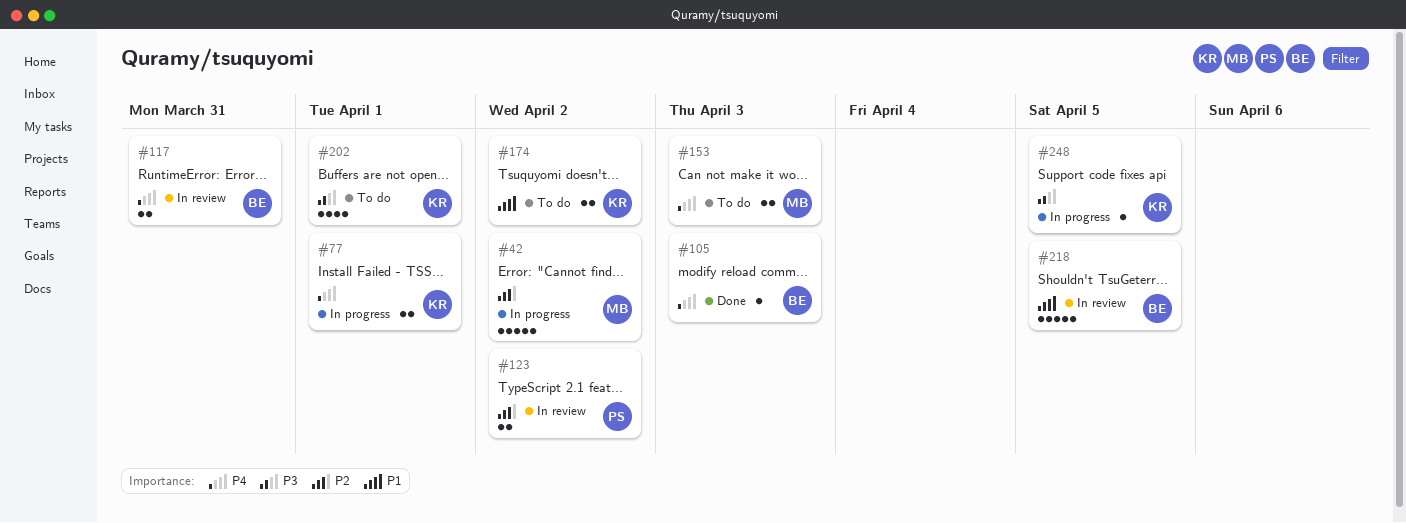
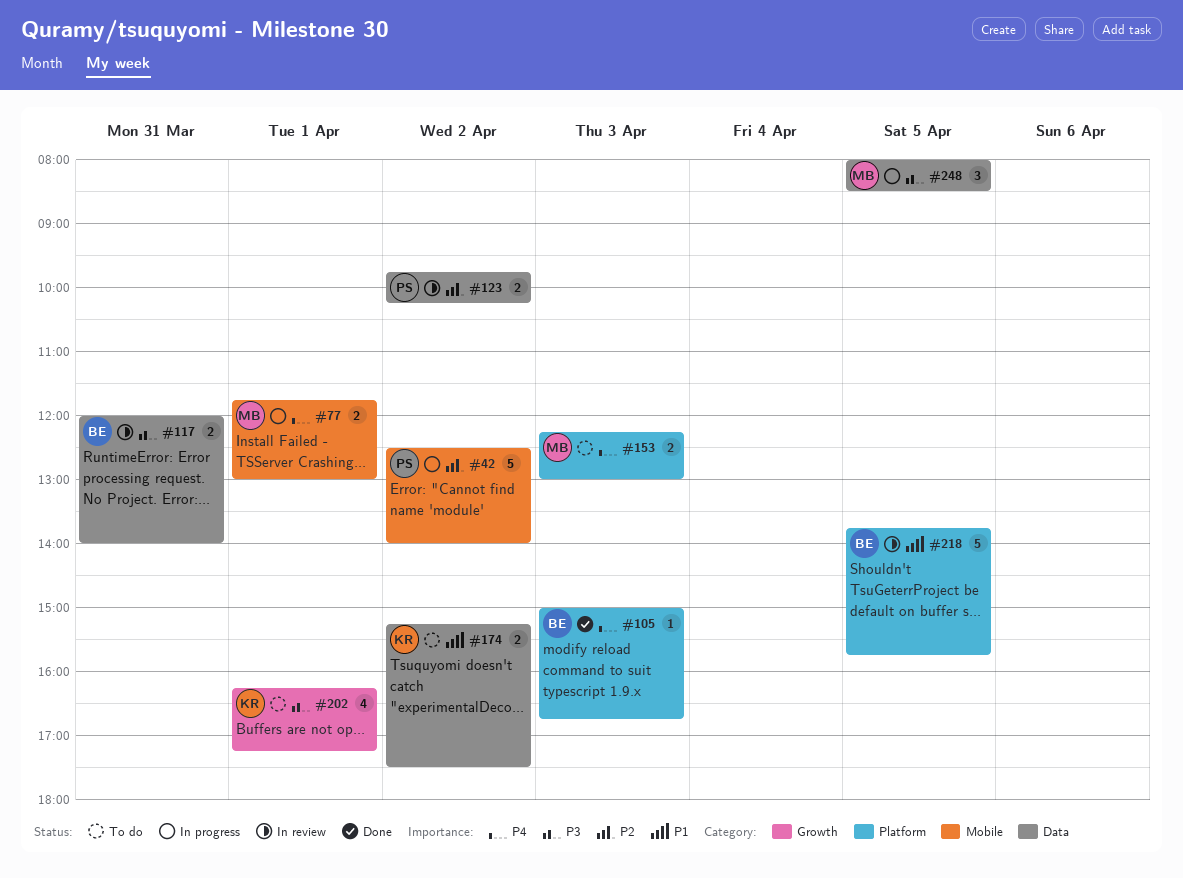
#42, owner: MB -> PS
#77, owner: KR -> MB
#117, priority: P4 -> P3
#248, owner: KR -> MB
#248, estimate: 1 -> 3

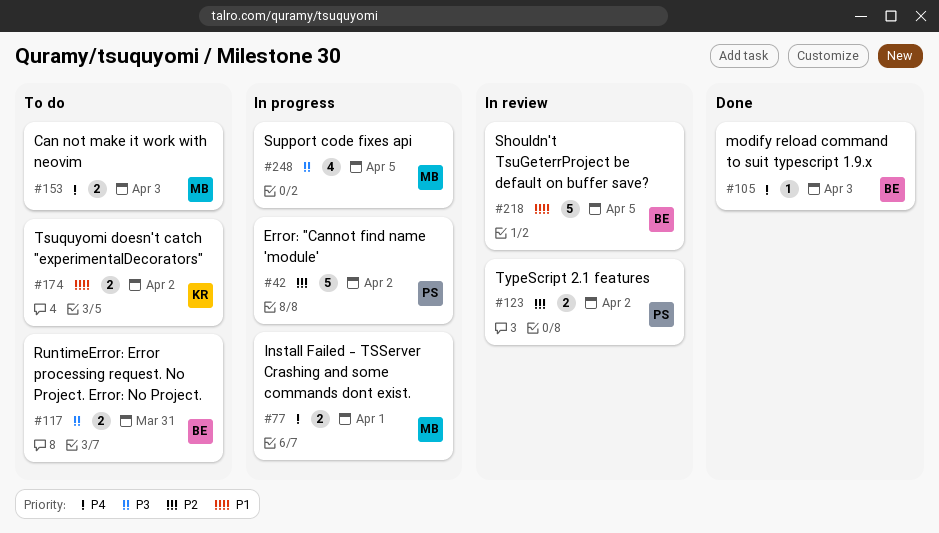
#117, status: In review -> To do
#202: present -> none
#248, estimate: 3 -> 4

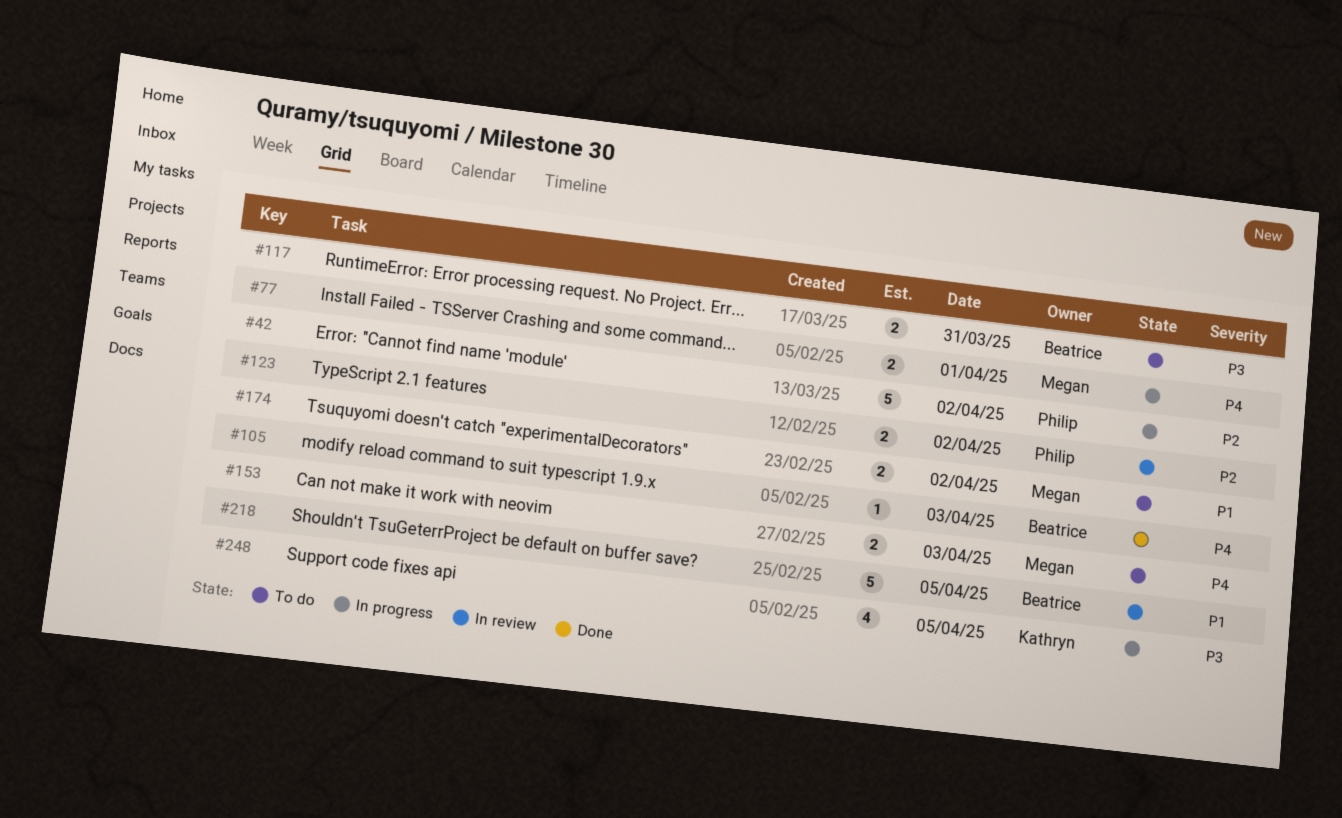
#174, owner: Kathryn -> Megan
#248, owner: Megan -> Kathryn

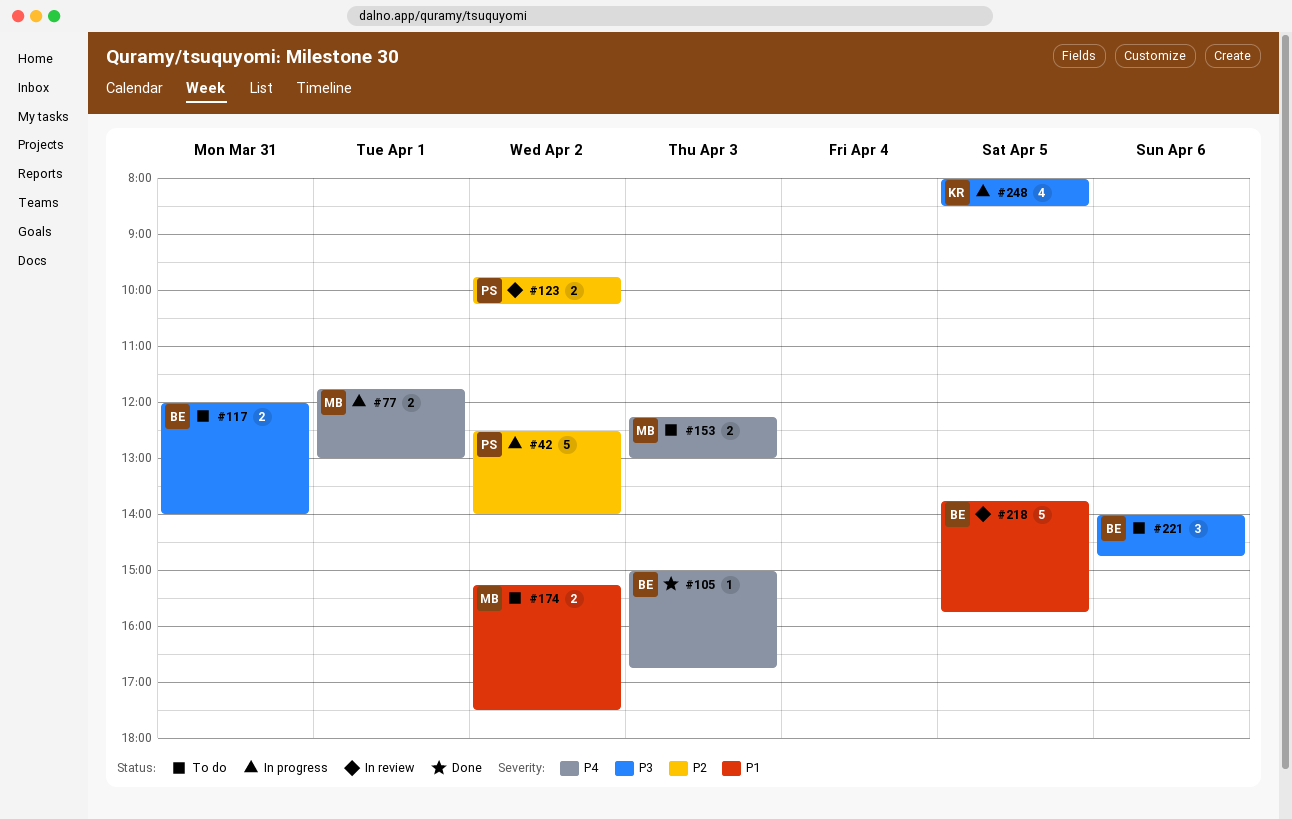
#221: none -> present

